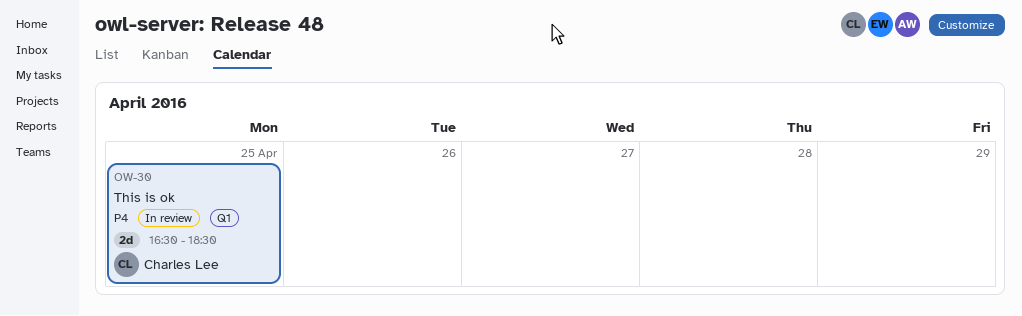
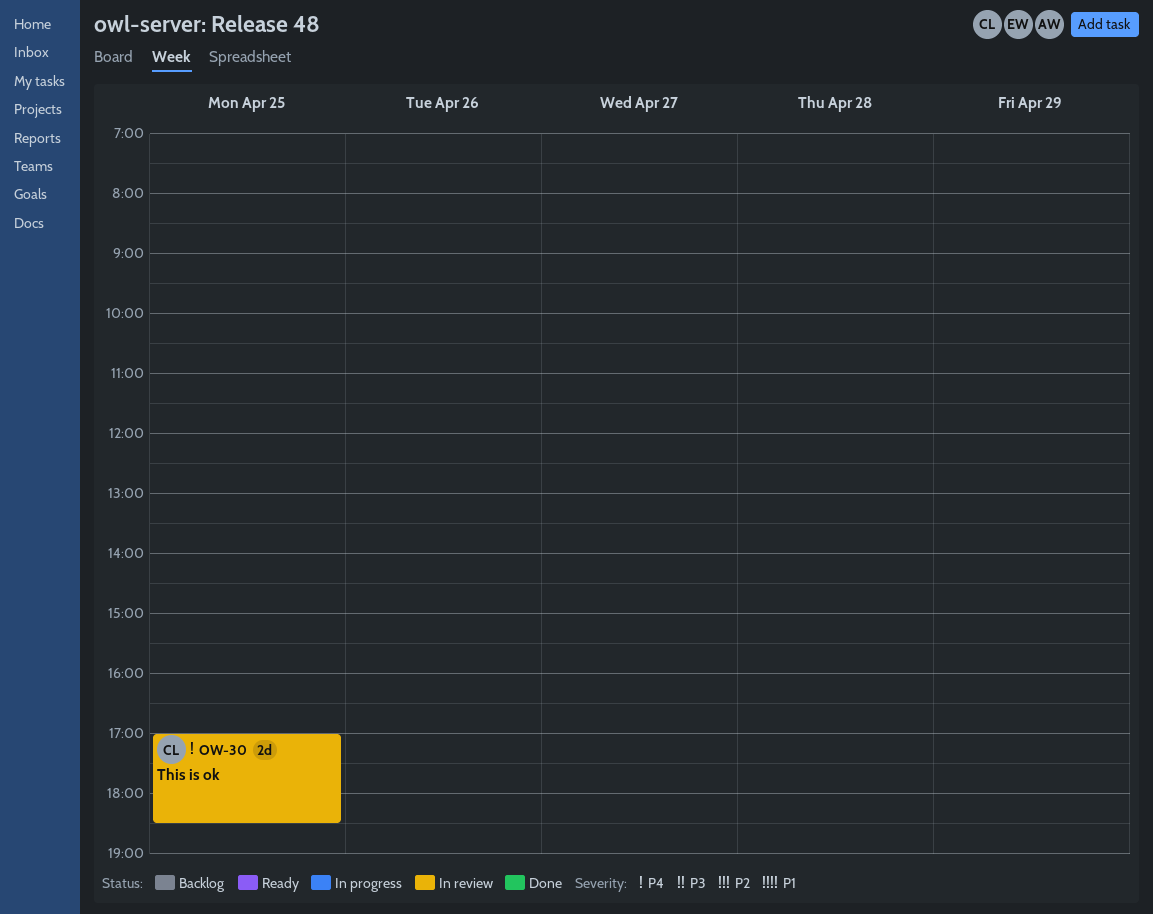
OW-30, begins: 16:30 -> 17:00

